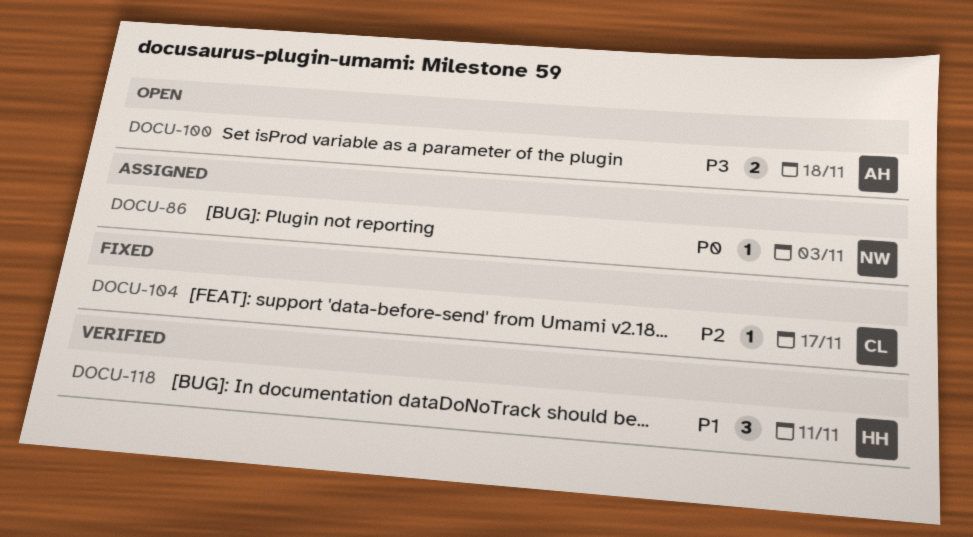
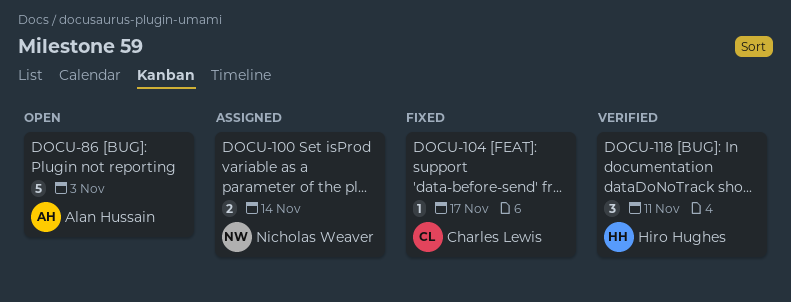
DOCU-86, status: Assigned -> Open
DOCU-86, owner: Nicholas Weaver -> Alan Hussain
DOCU-86, estimate: 1 -> 5
DOCU-100, status: Open -> Assigned
DOCU-100, owner: Alan Hussain -> Nicholas Weaver
DOCU-100, due: Nov 18 -> Nov 14

